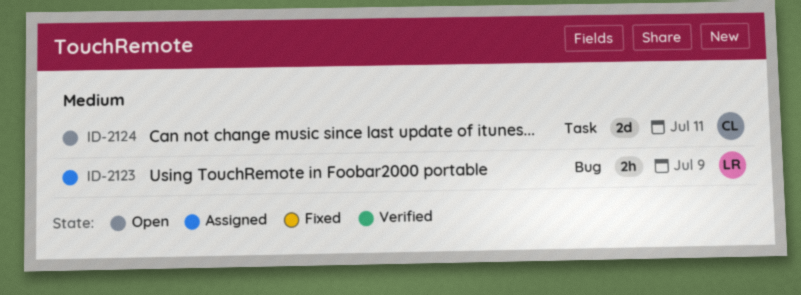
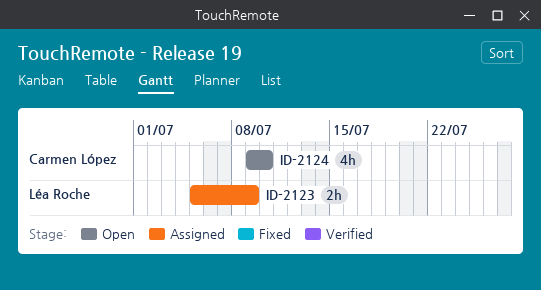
ID-2124, estimate: 2d -> 4h
ID-2124, due: Jul 11 -> Jul 10

